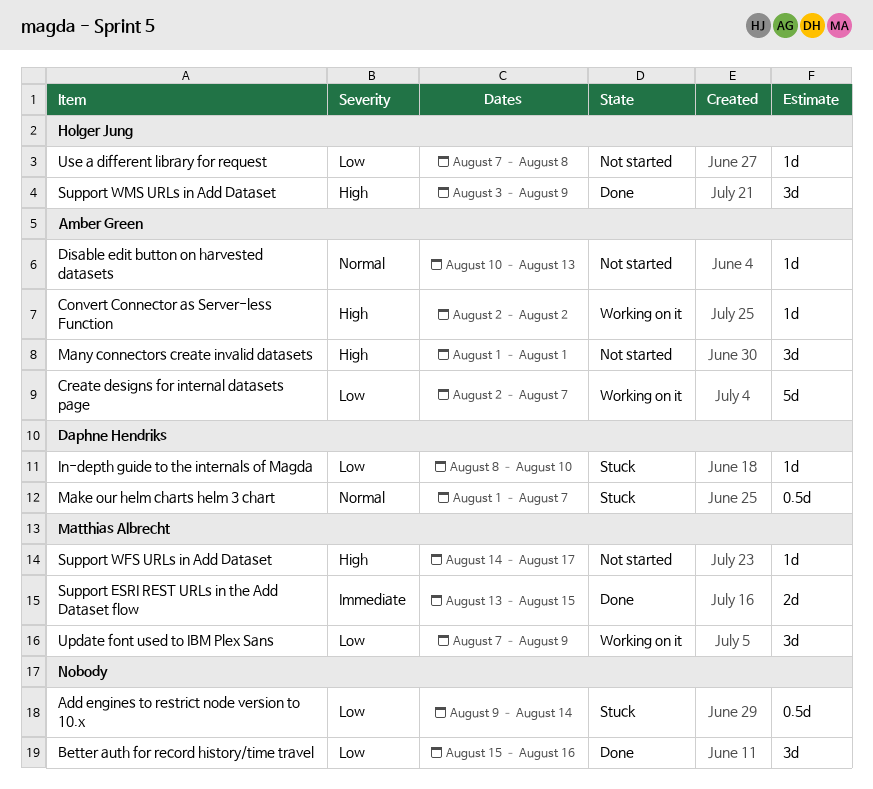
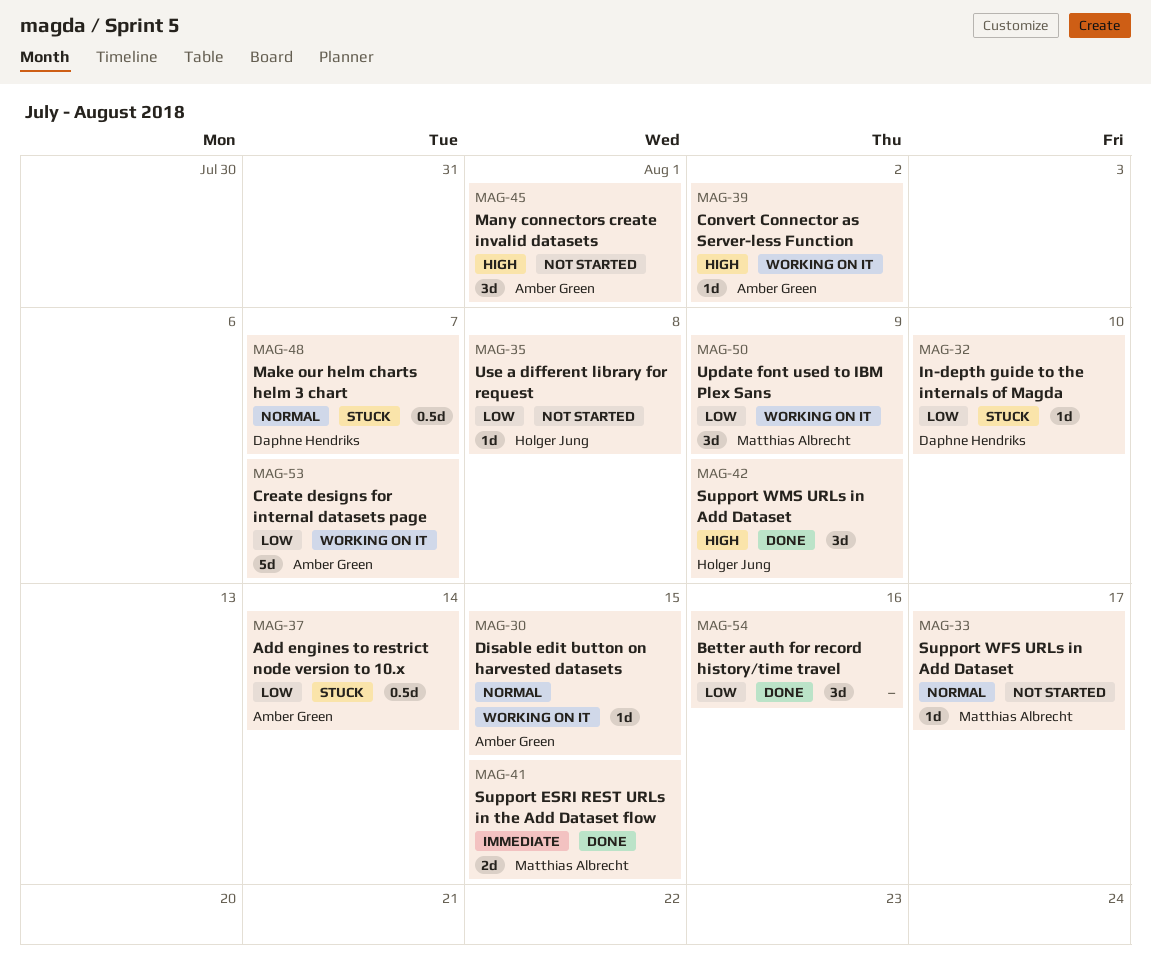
Add engines to restrict node version to 10.x, owner: none -> Amber Green
Disable edit button on harvested datasets, status: Not started -> Working on it
Disable edit button on harvested datasets, due: Aug 13 -> Aug 15
Support WFS URLs in Add Dataset, priority: High -> Normal

